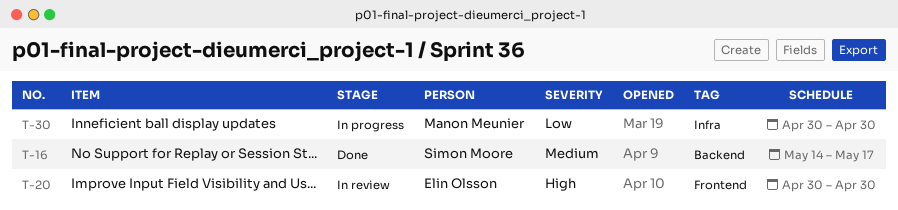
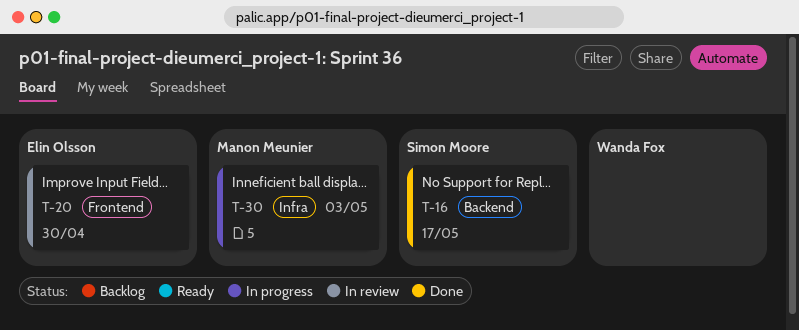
T-30, due: Apr 30 -> May 3

